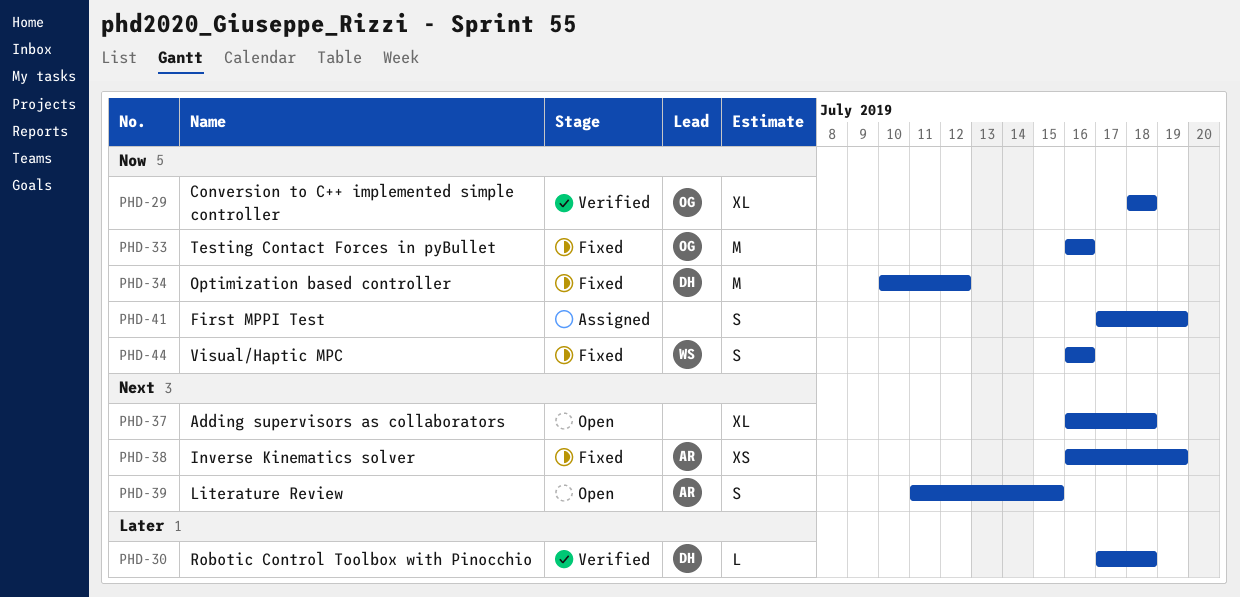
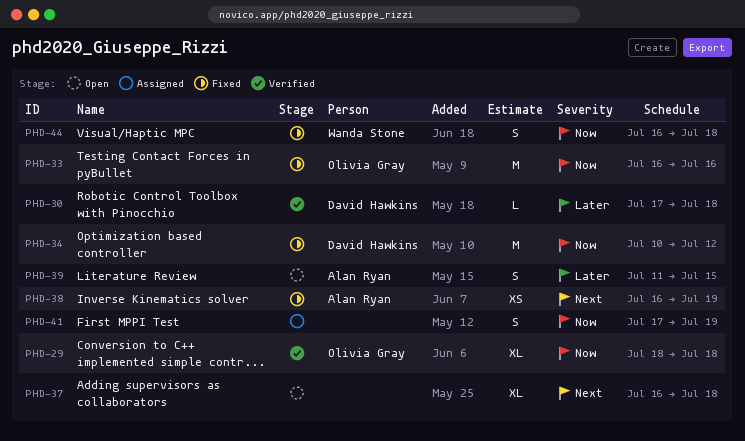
PHD-39, priority: Next -> Later
PHD-44, due: Jul 16 -> Jul 18

